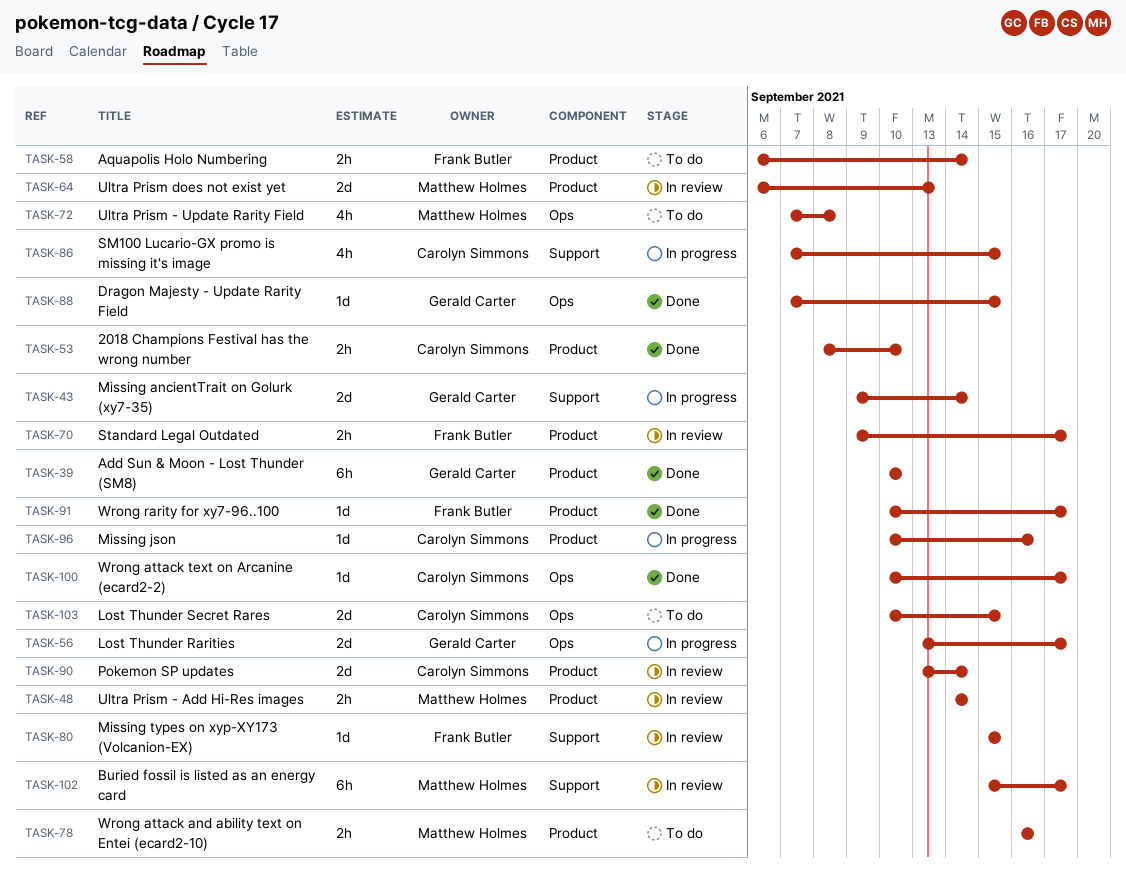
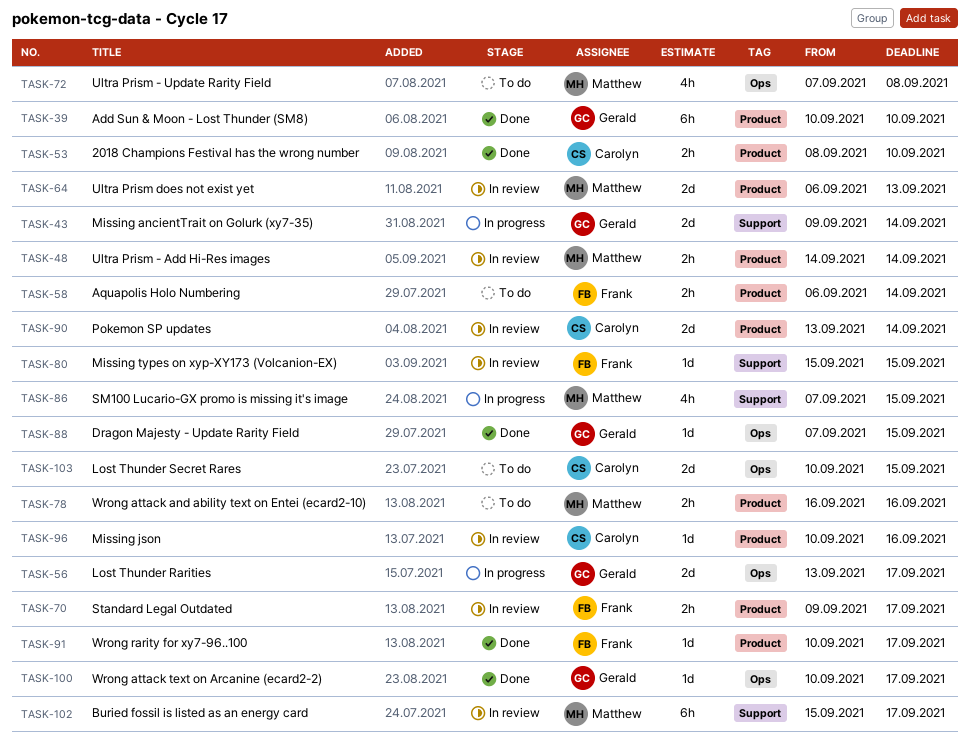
TASK-86, owner: Carolyn Simmons -> Matthew Holmes
TASK-96, status: In progress -> In review
TASK-100, owner: Carolyn Simmons -> Gerald Carter

